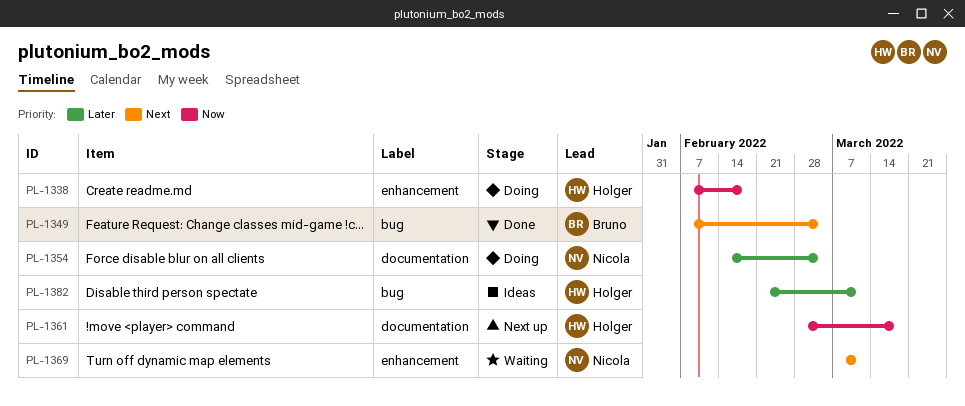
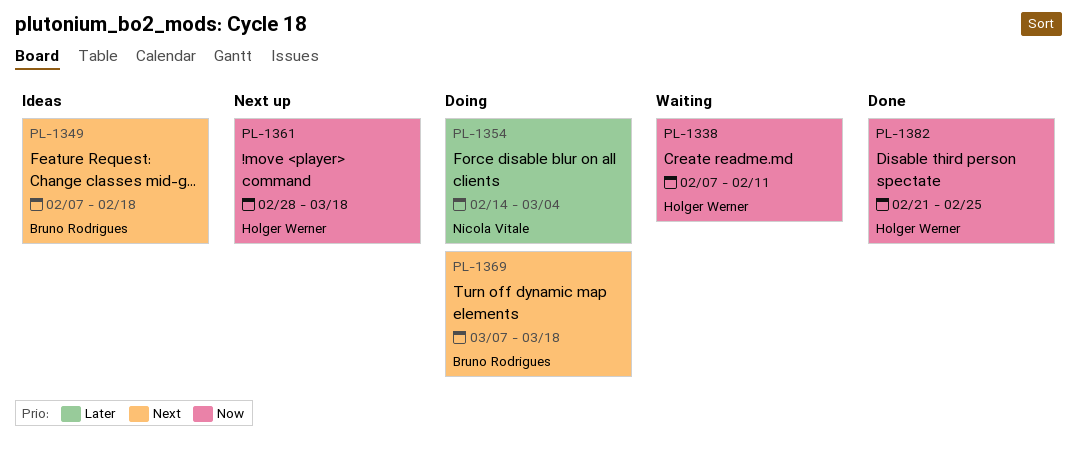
PL-1338, status: Doing -> Waiting
PL-1338, due: Feb 18 -> Feb 11
PL-1349, status: Done -> Ideas
PL-1349, due: Mar 4 -> Feb 18
PL-1369, status: Waiting -> Doing
PL-1369, owner: Nicola Vitale -> Bruno Rodrigues
PL-1369, due: Mar 11 -> Mar 18
PL-1382, status: Ideas -> Done
PL-1382, priority: Later -> Now
PL-1382, due: Mar 11 -> Feb 25

